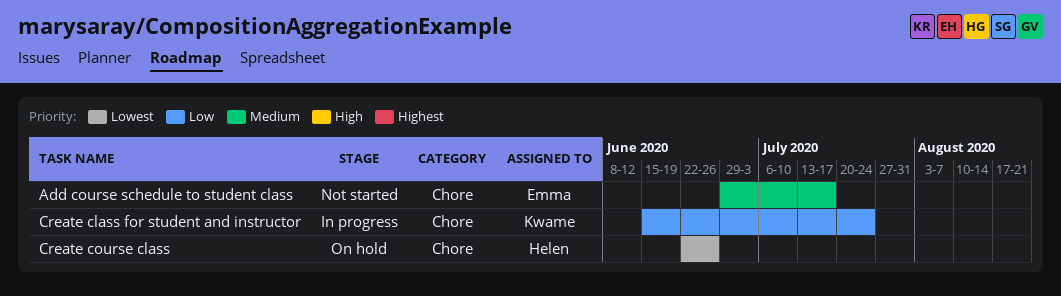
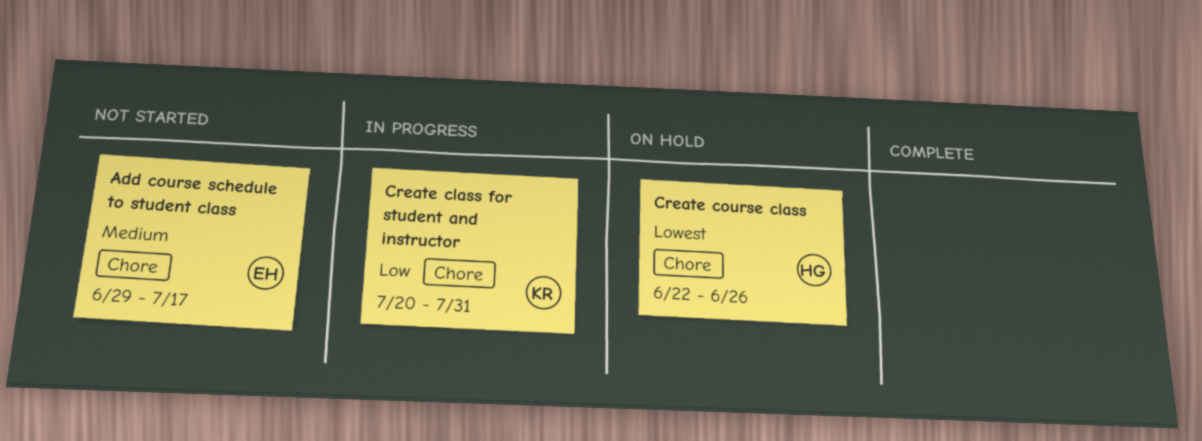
Create class for student and instructor, start: Jun 15 -> Jul 20
Create class for student and instructor, due: Jul 24 -> Jul 31

